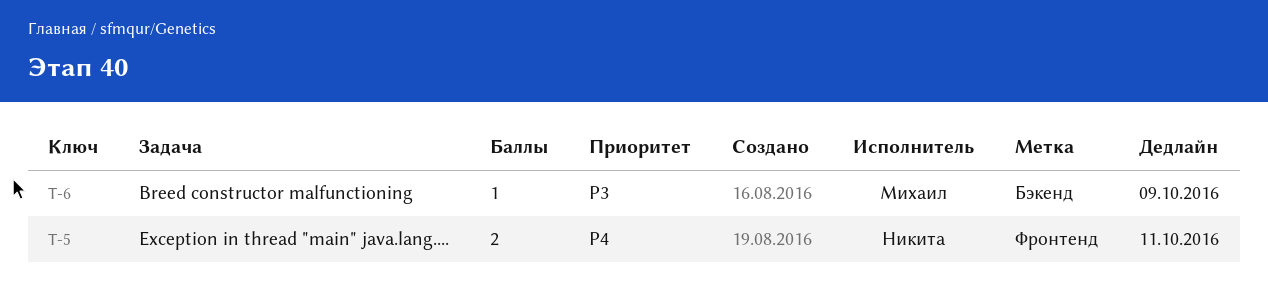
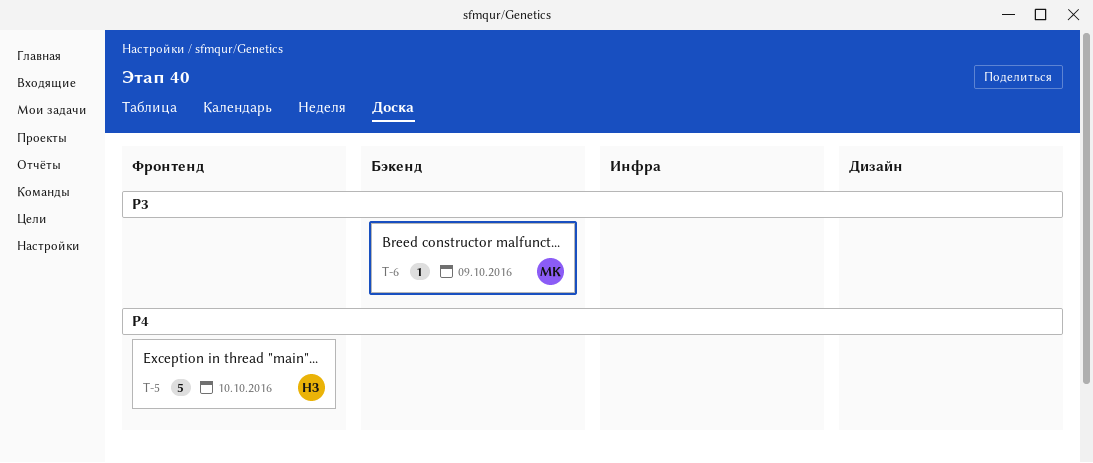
T-5, estimate: 2 -> 5
T-5, due: Oct 11 -> Oct 10

